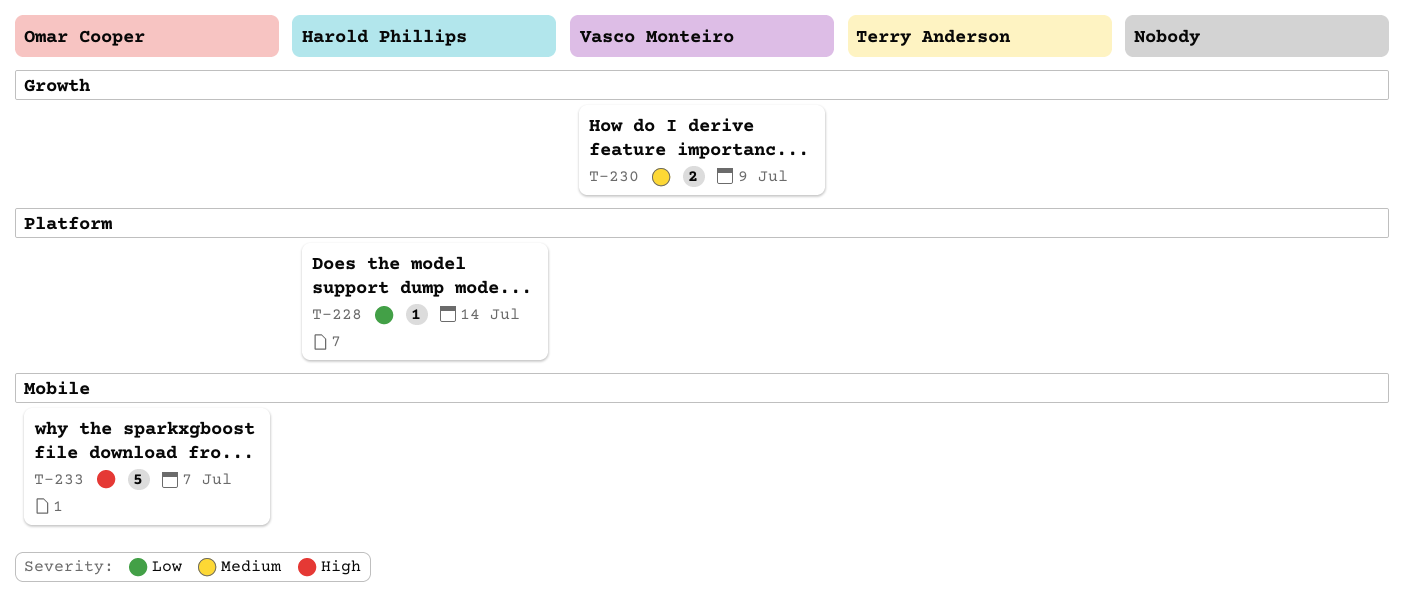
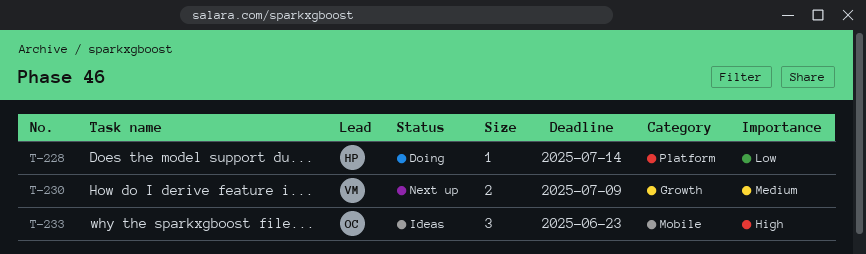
T-233, estimate: 5 -> 3
T-233, due: Jul 7 -> Jun 23

